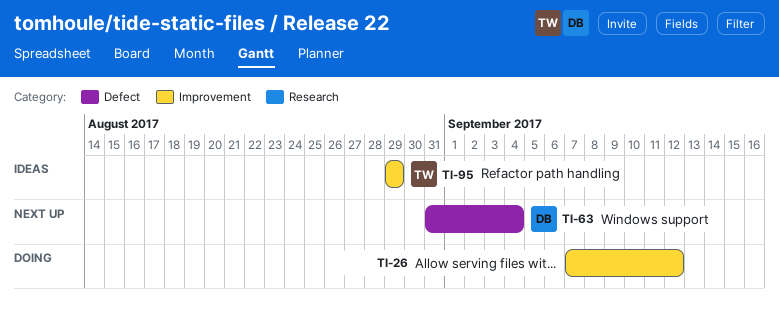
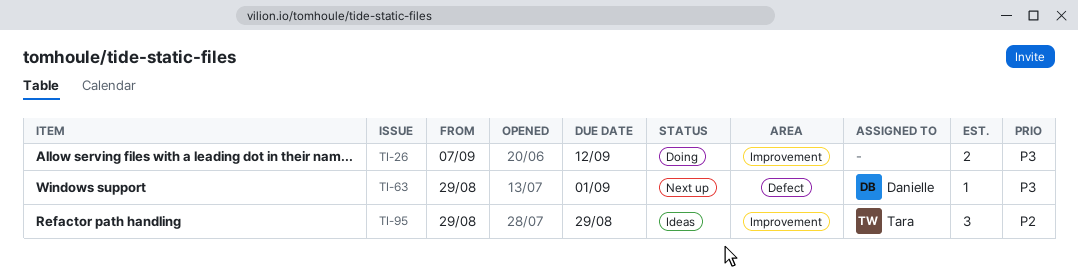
TI-63, start: Aug 31 -> Aug 29
TI-63, due: Sep 4 -> Sep 1

